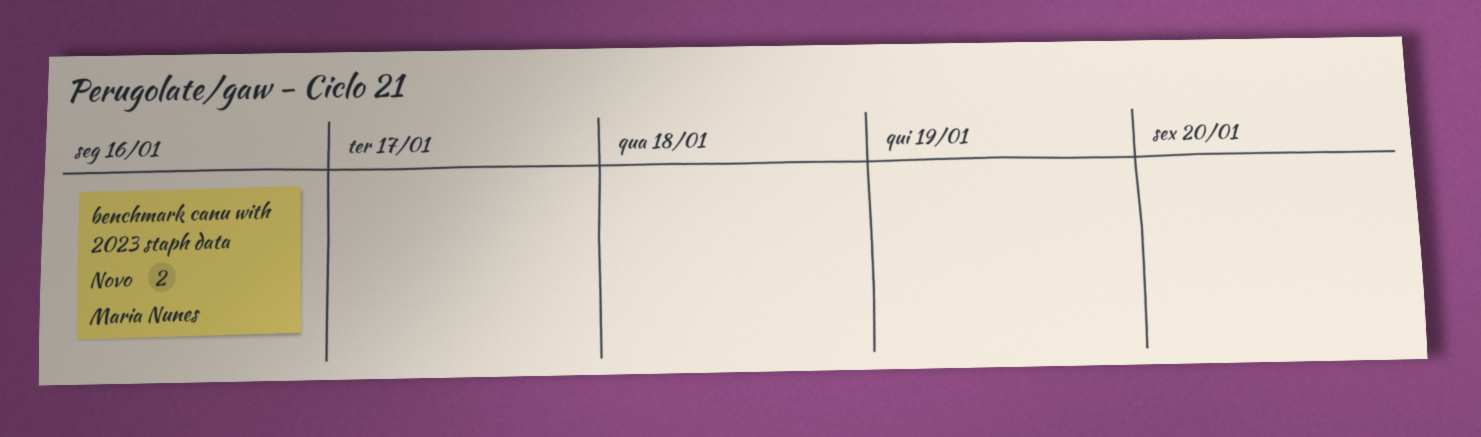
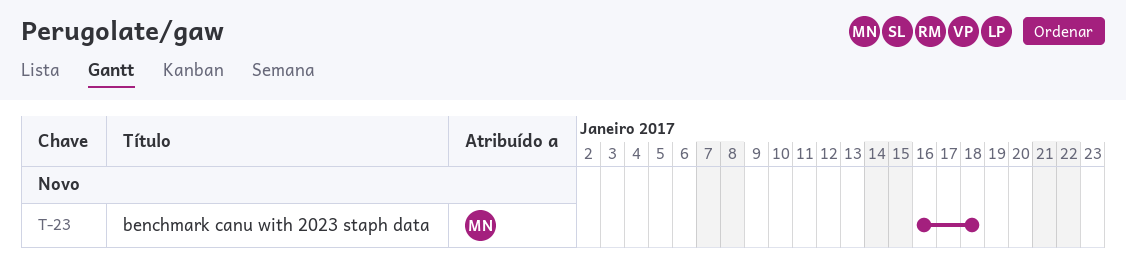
benchmark canu with 2023 staph data, due: Jan 16 -> Jan 18

